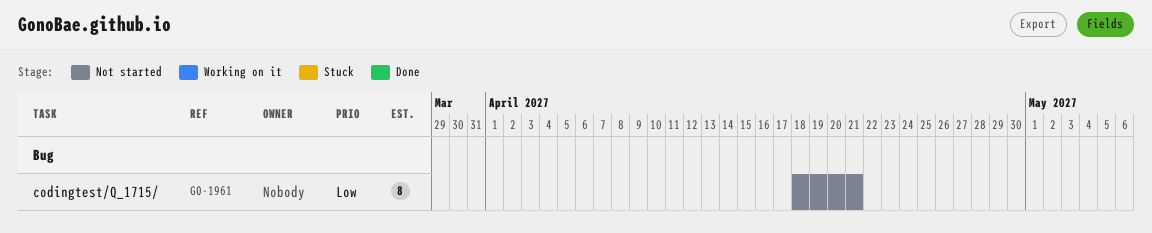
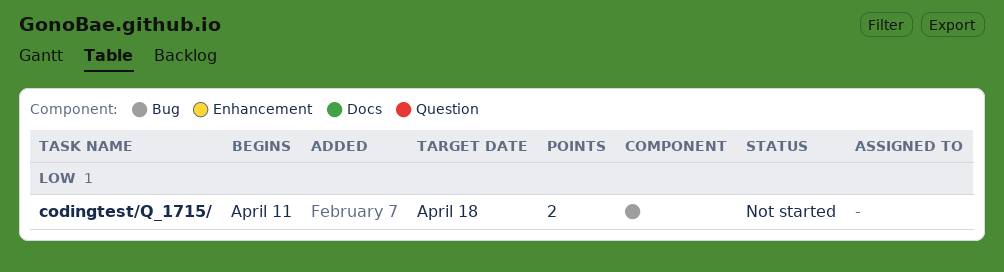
codingtest/Q_1715/, estimate: 8 -> 2
codingtest/Q_1715/, start: Apr 18 -> Apr 11
codingtest/Q_1715/, due: Apr 21 -> Apr 18

